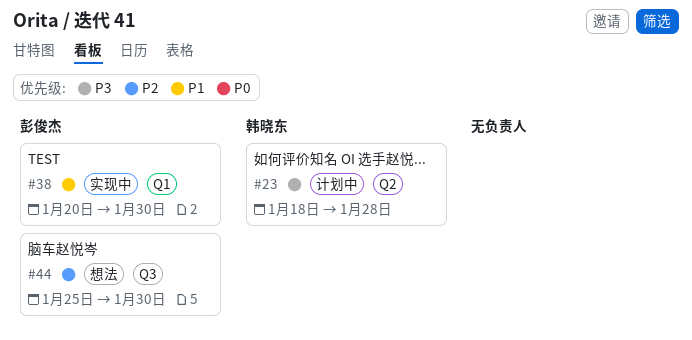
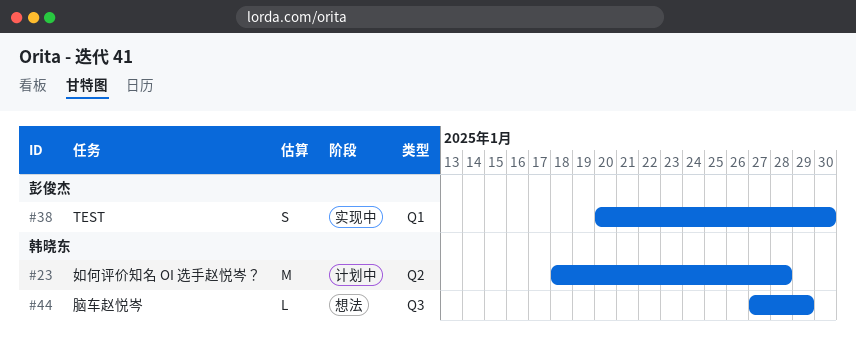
#44, owner: 彭俊杰 -> 韩晓东
#44, start: Jan 25 -> Jan 27
#44, due: Jan 30 -> Jan 29

